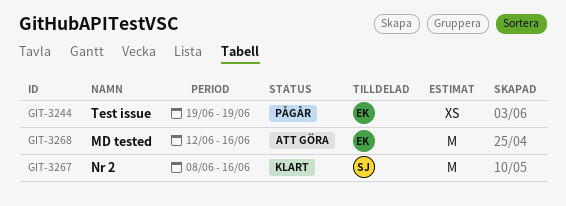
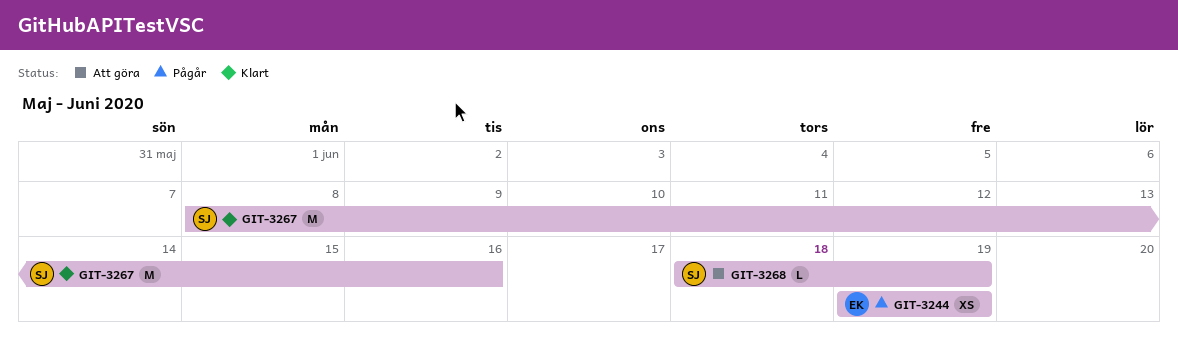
GIT-3268, owner: EK -> SJ
GIT-3268, estimate: M -> L
GIT-3268, start: Jun 12 -> Jun 18
GIT-3268, due: Jun 16 -> Jun 19

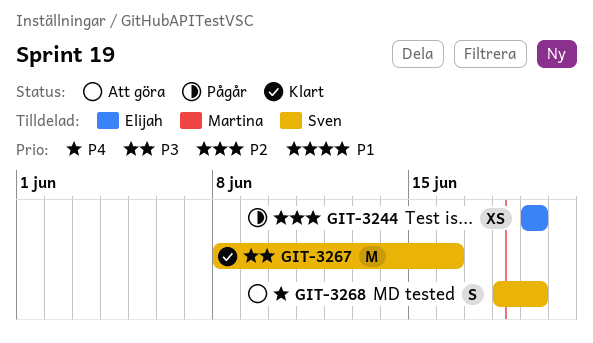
GIT-3268, estimate: L -> S

